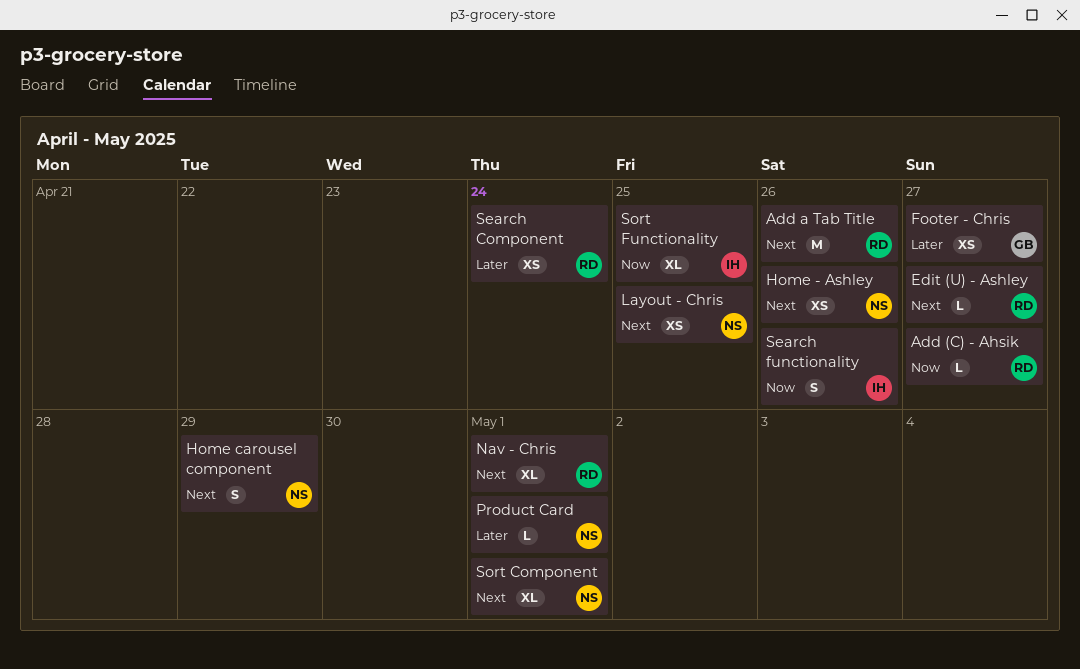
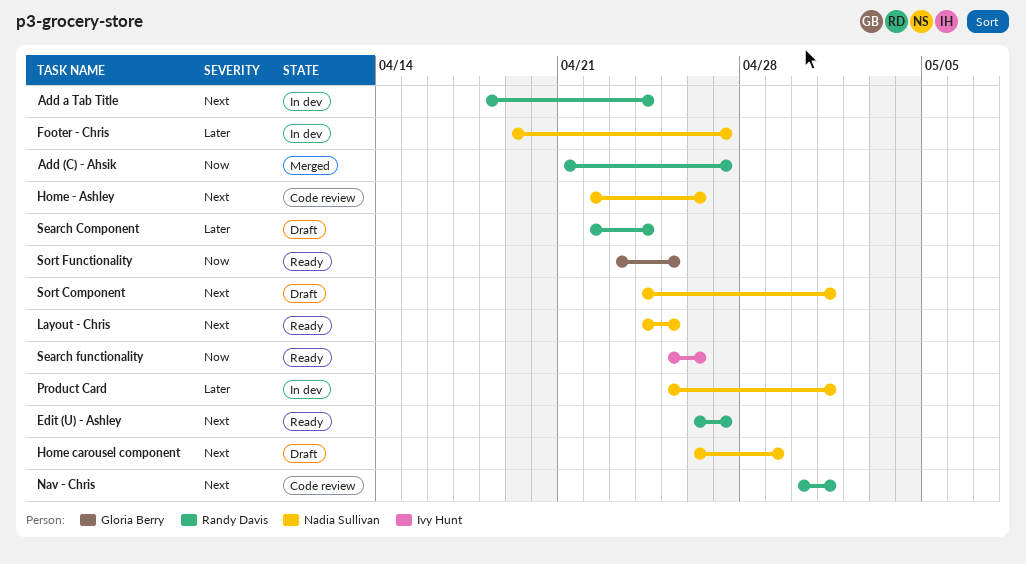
Add a Tab Title, due: Apr 26 -> Apr 24
Footer - Chris, owner: Gloria Berry -> Nadia Sullivan
Sort Functionality, owner: Ivy Hunt -> Gloria Berry

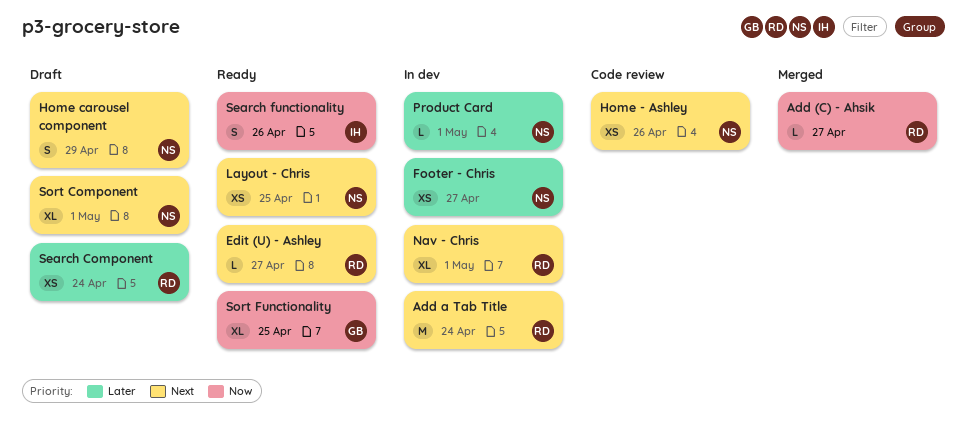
Nav - Chris, status: Code review -> In dev

